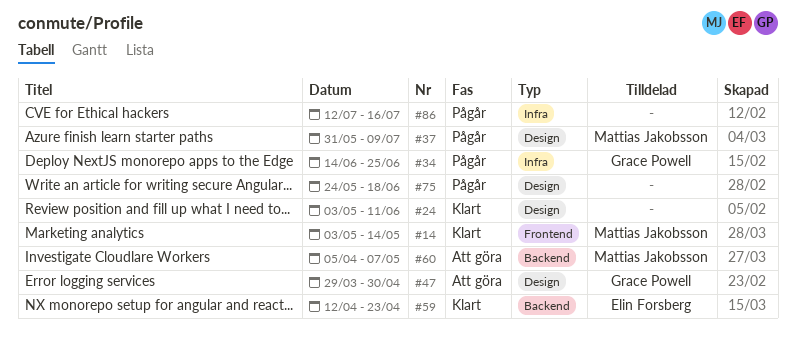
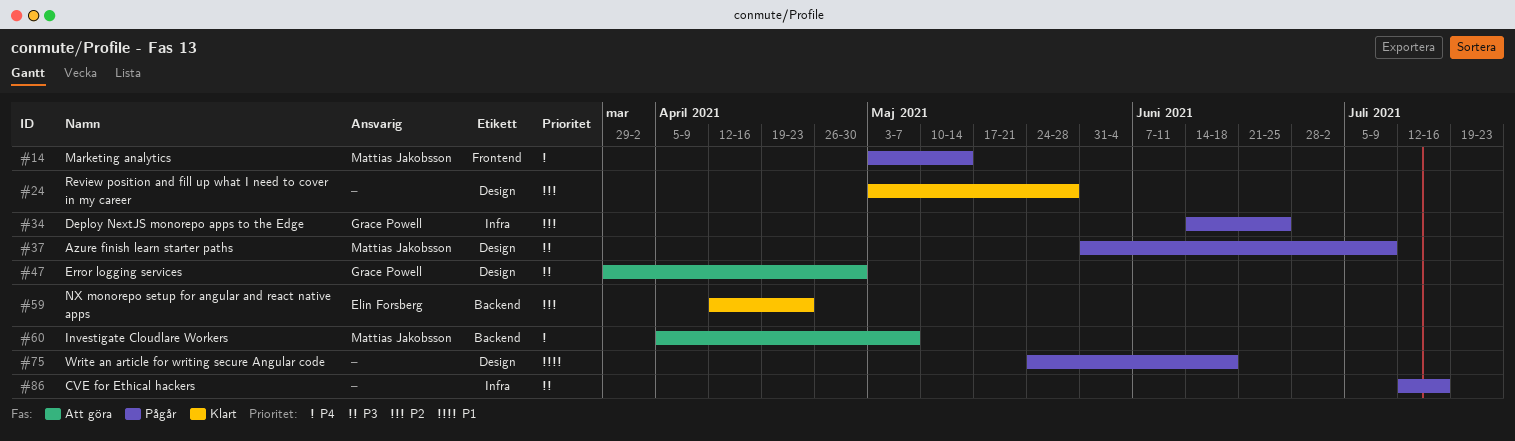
#14, status: Klart -> Pågår
#24, due: Jun 11 -> May 28

